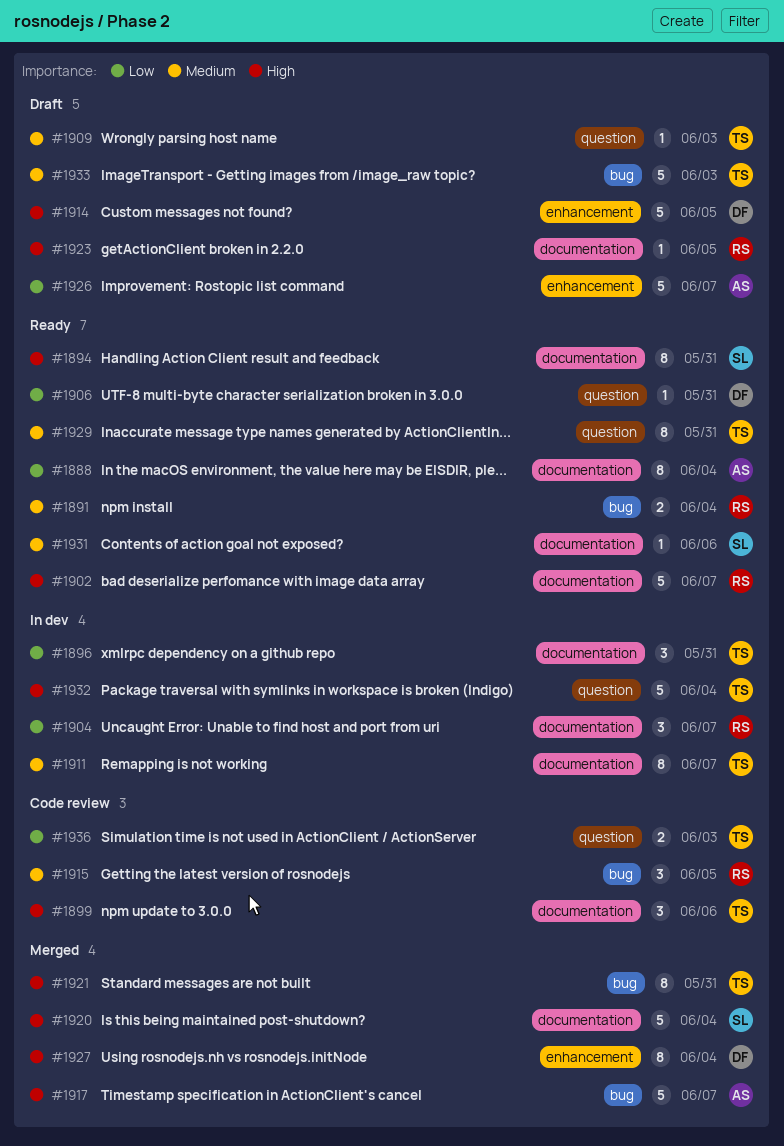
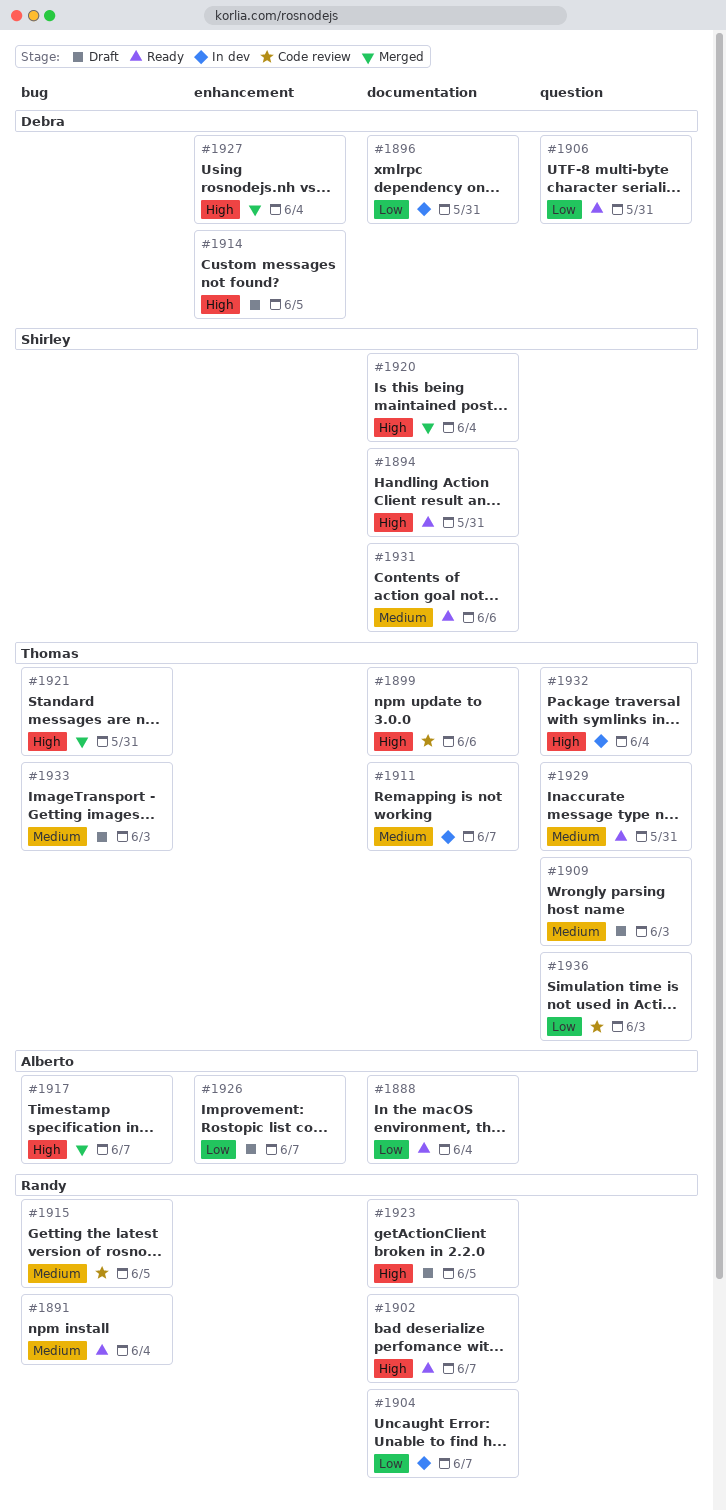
#1896, owner: Thomas -> Debra

